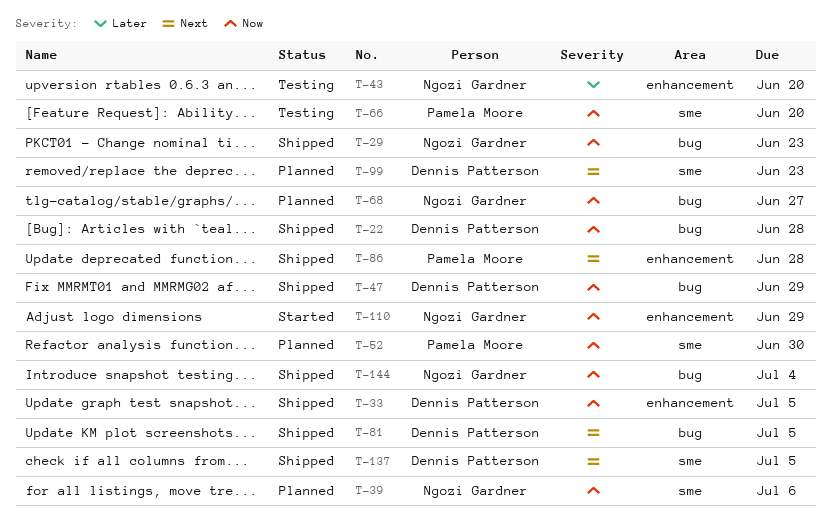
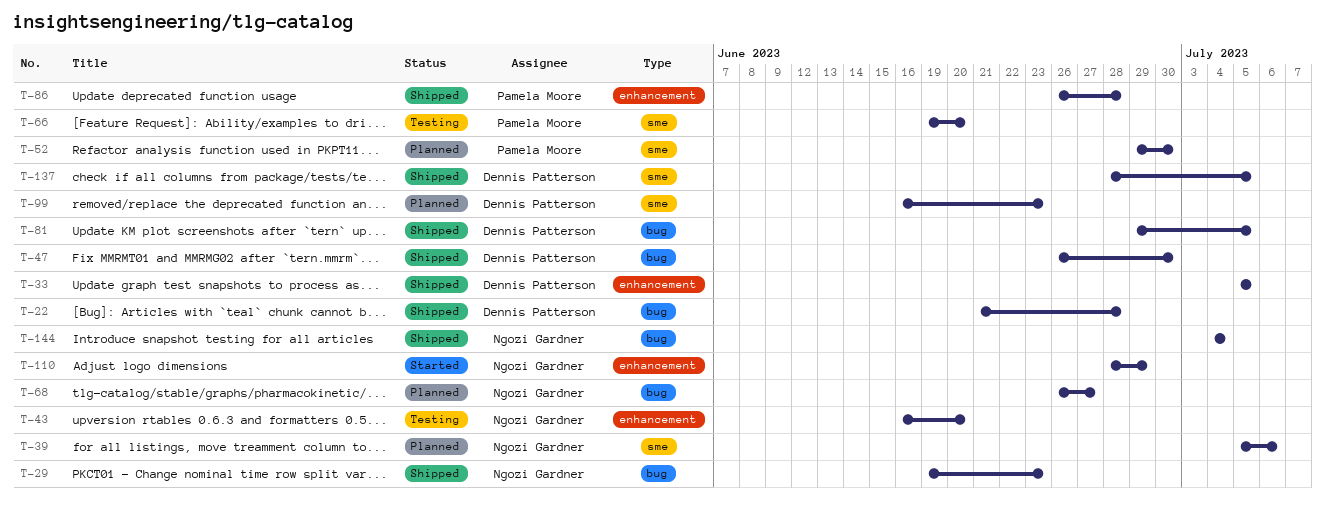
T-47, due: Jun 29 -> Jun 30

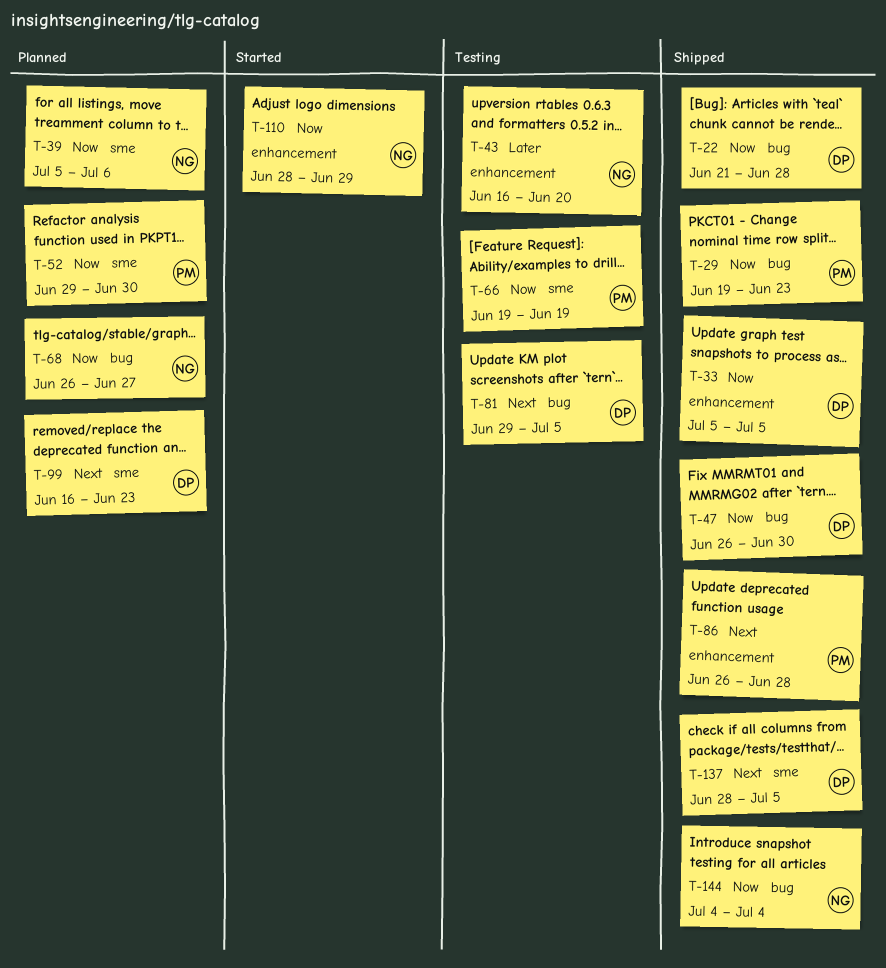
T-29, owner: Ngozi Gardner -> Pamela Moore
T-66, due: Jun 20 -> Jun 19
T-81, status: Shipped -> Testing

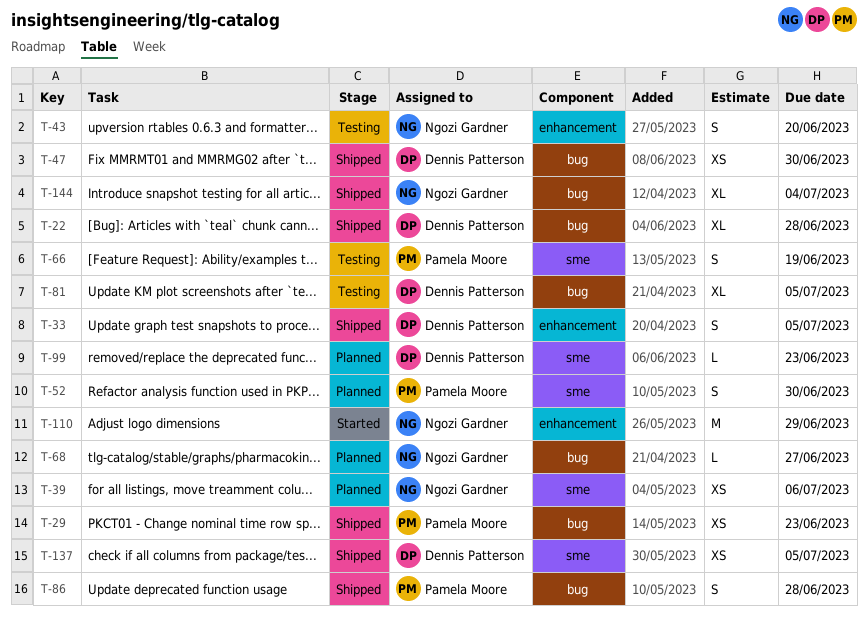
T-86, label: enhancement -> bug

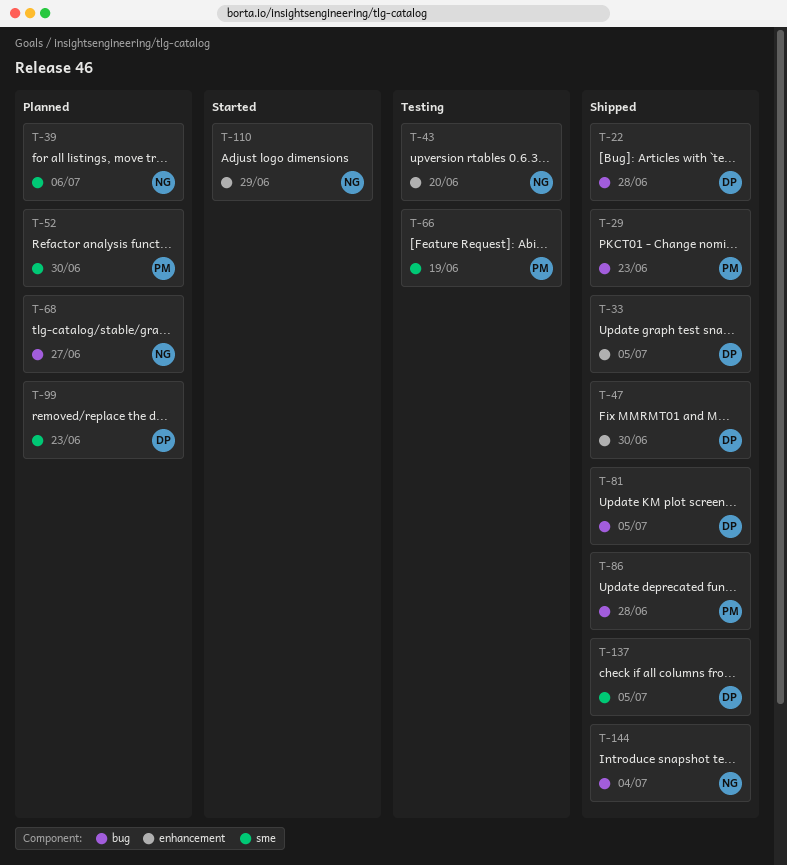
T-47, label: bug -> enhancement
T-81, status: Testing -> Shipped

